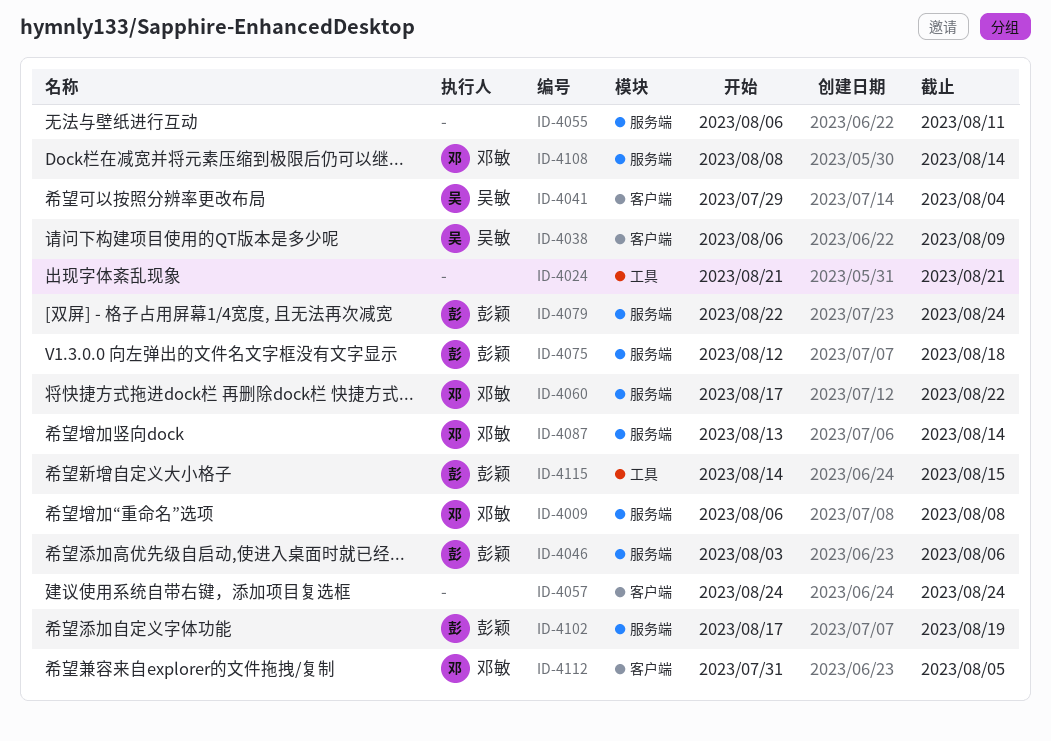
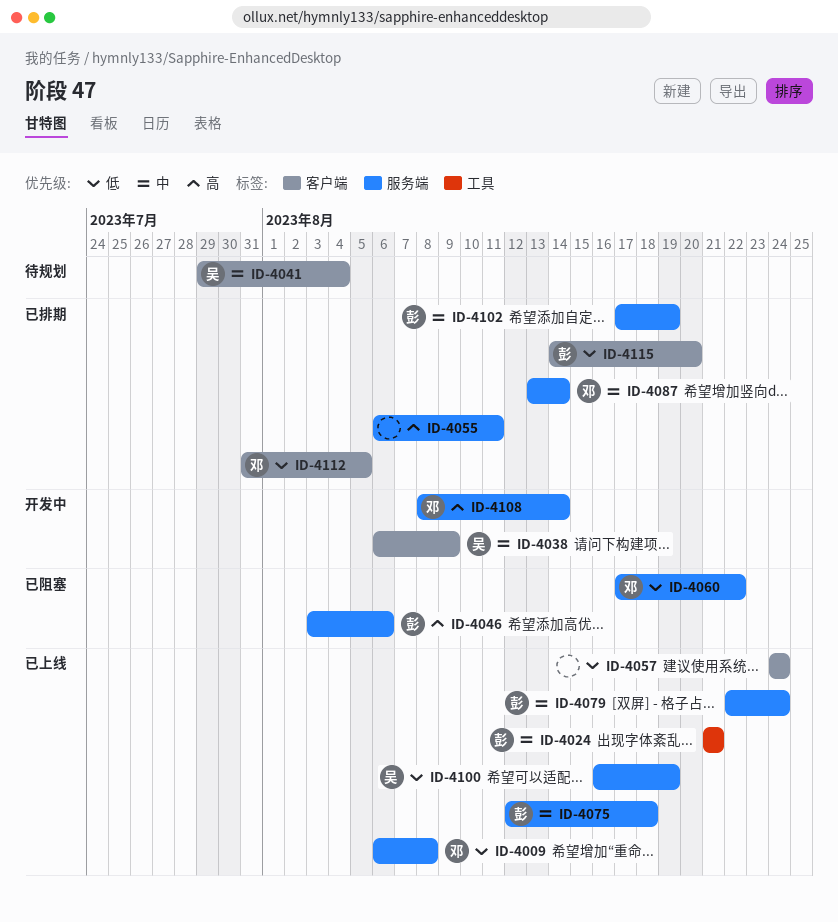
ID-4024, owner: none -> 彭颖
ID-4100: none -> present
ID-4115, label: 工具 -> 客户端
ID-4115, due: Aug 15 -> Aug 20

